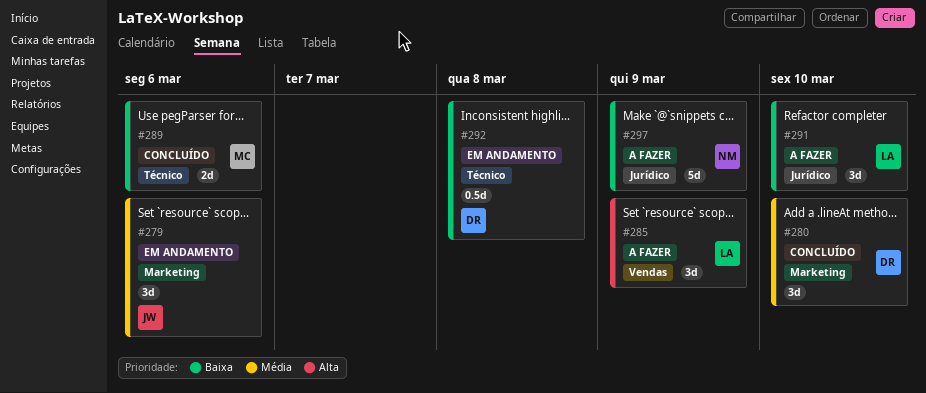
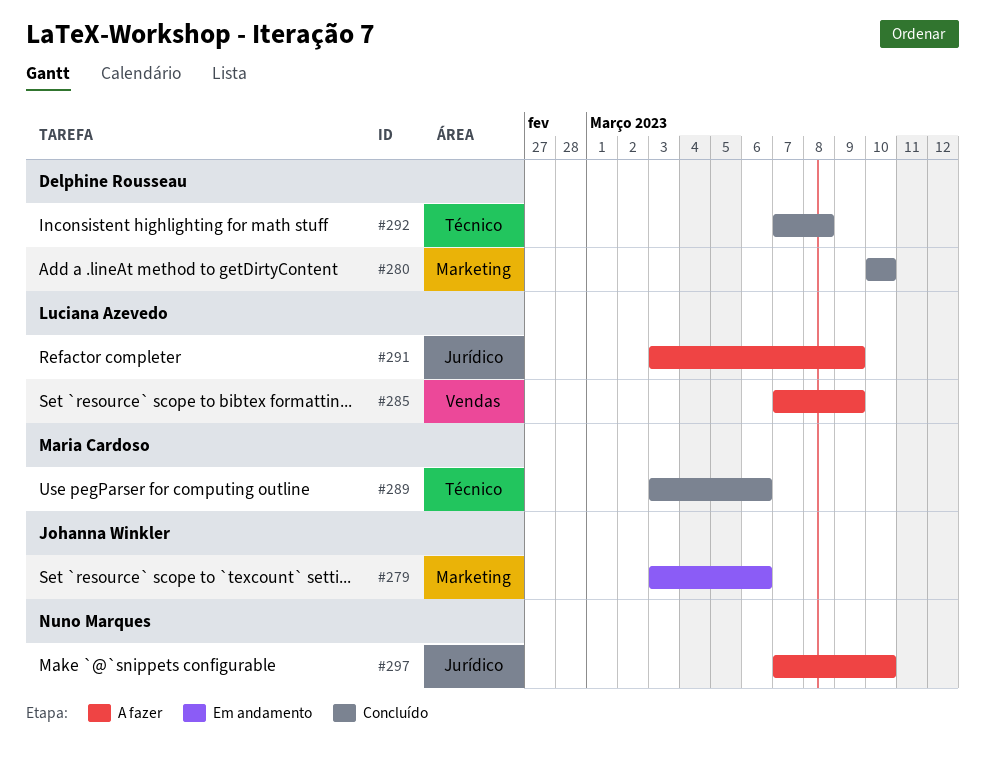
#291, due: Mar 10 -> Mar 9
#292, status: Em andamento -> Concluído
#297, due: Mar 9 -> Mar 10

